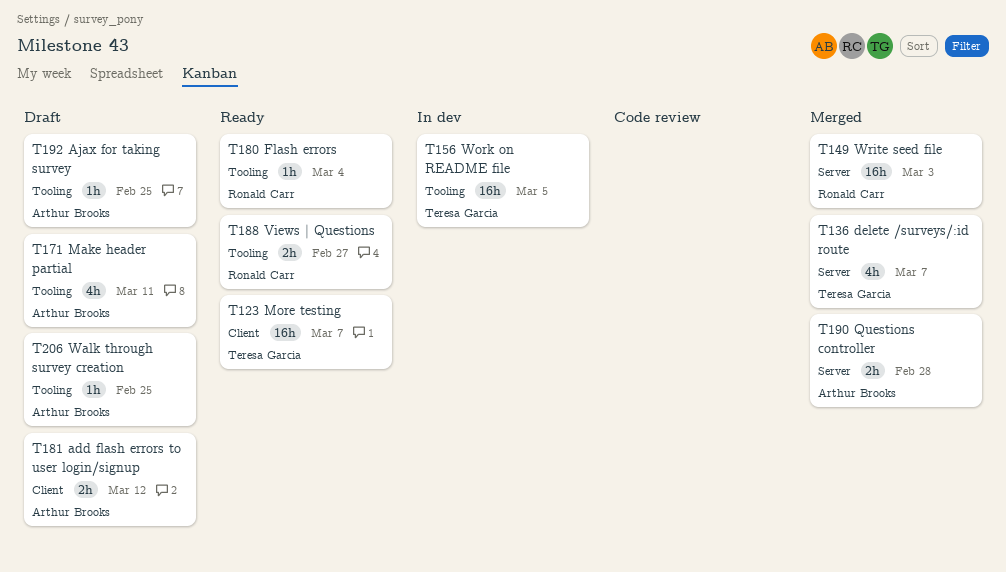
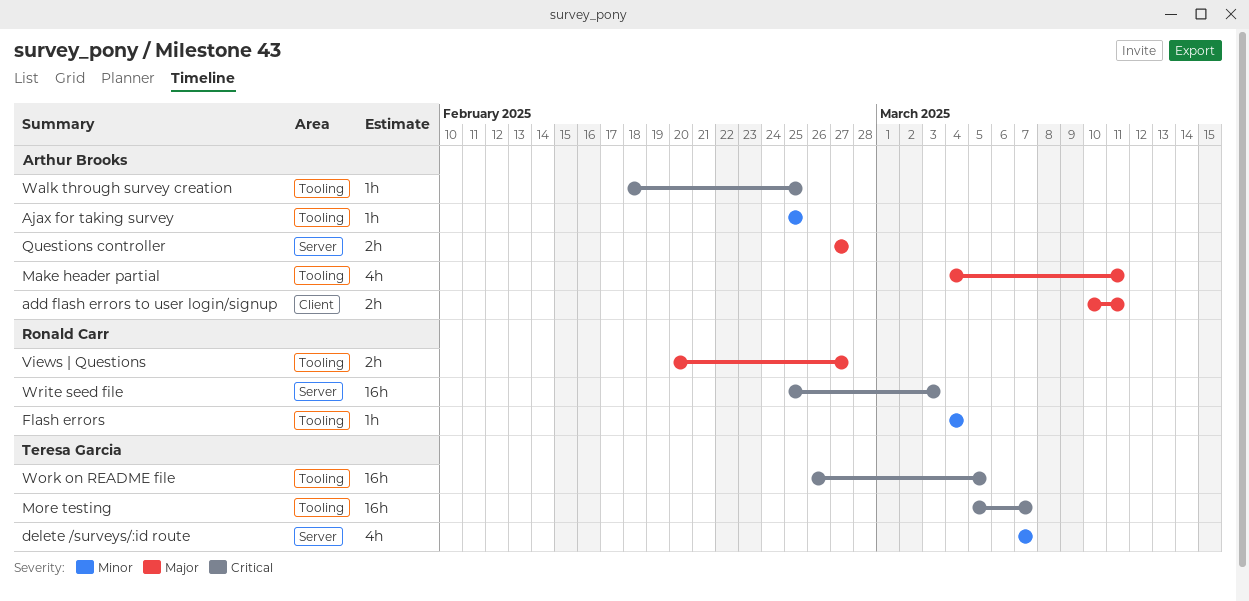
add flash errors to user login/signup, due: Mar 12 -> Mar 11
More testing, label: Client -> Tooling
Questions controller, due: Feb 28 -> Feb 27

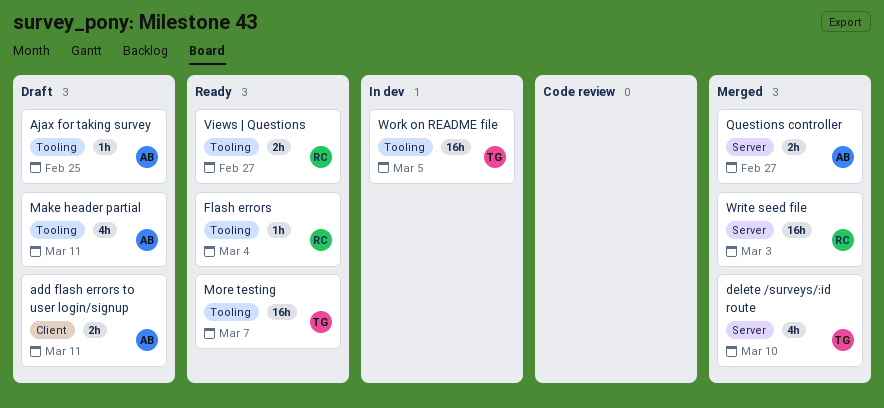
delete /surveys/:id route, due: Mar 7 -> Mar 10
Walk through survey creation: present -> none

